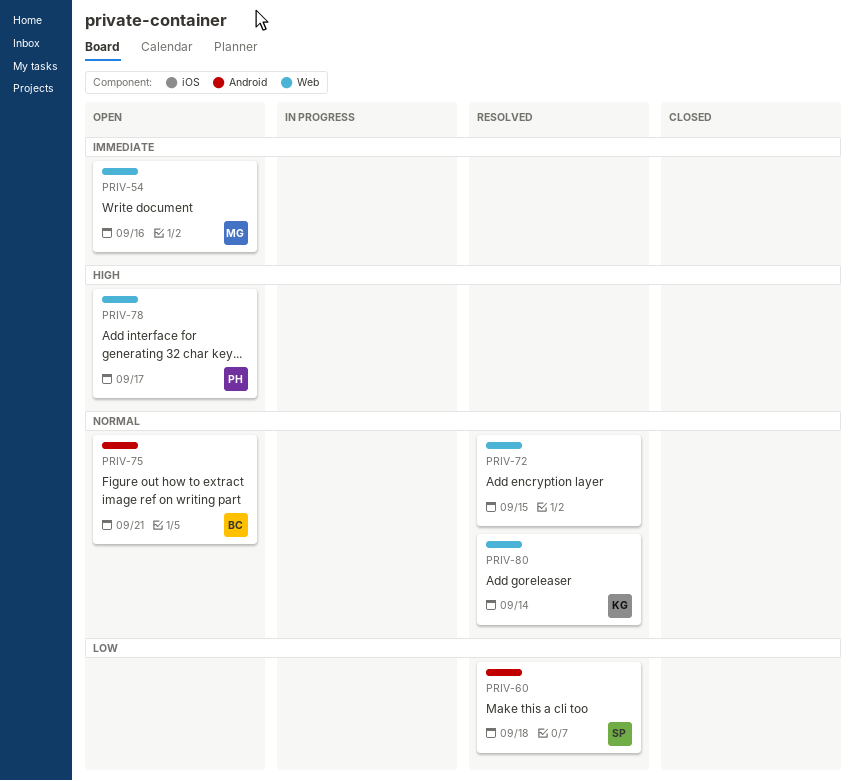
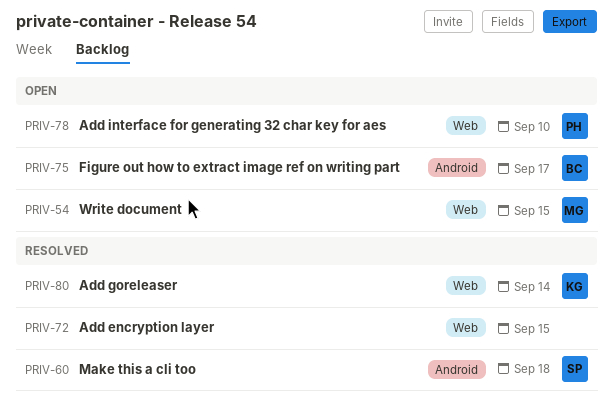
PRIV-54, due: Sep 16 -> Sep 15
PRIV-75, due: Sep 21 -> Sep 17
PRIV-78, due: Sep 17 -> Sep 10

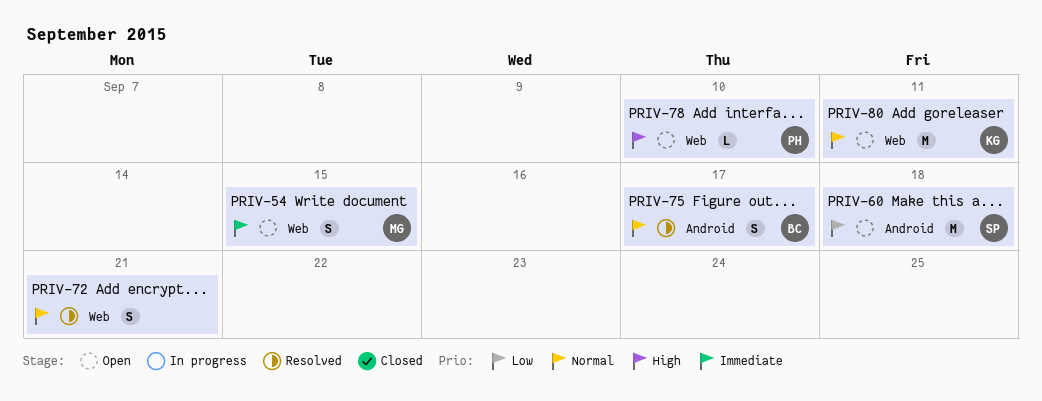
PRIV-60, status: Resolved -> Open
PRIV-72, due: Sep 15 -> Sep 21
PRIV-75, status: Open -> Resolved
PRIV-80, status: Resolved -> Open
PRIV-80, due: Sep 14 -> Sep 11

